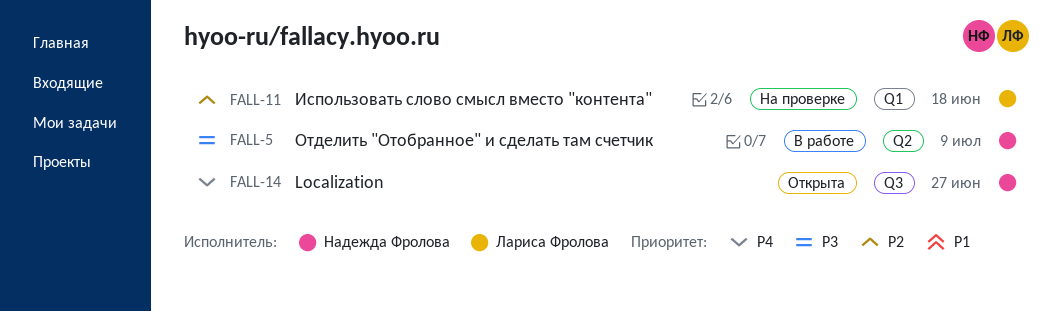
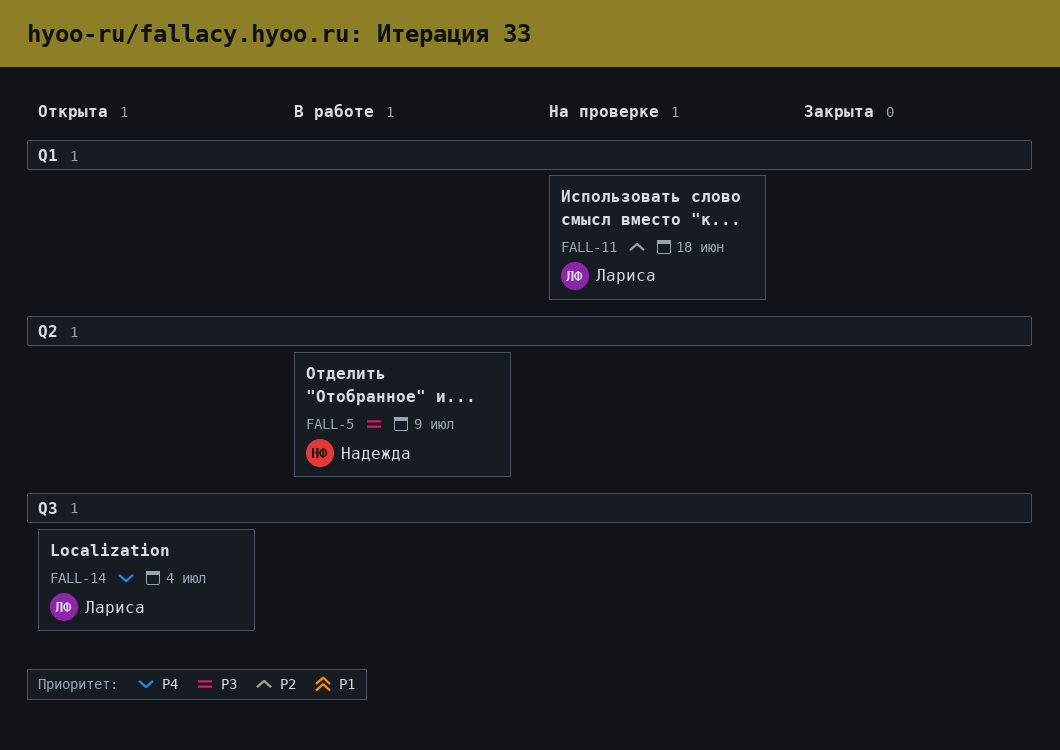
FALL-14, owner: Надежда Фролова -> Лариса Фролова
FALL-14, due: Jun 27 -> Jul 4

